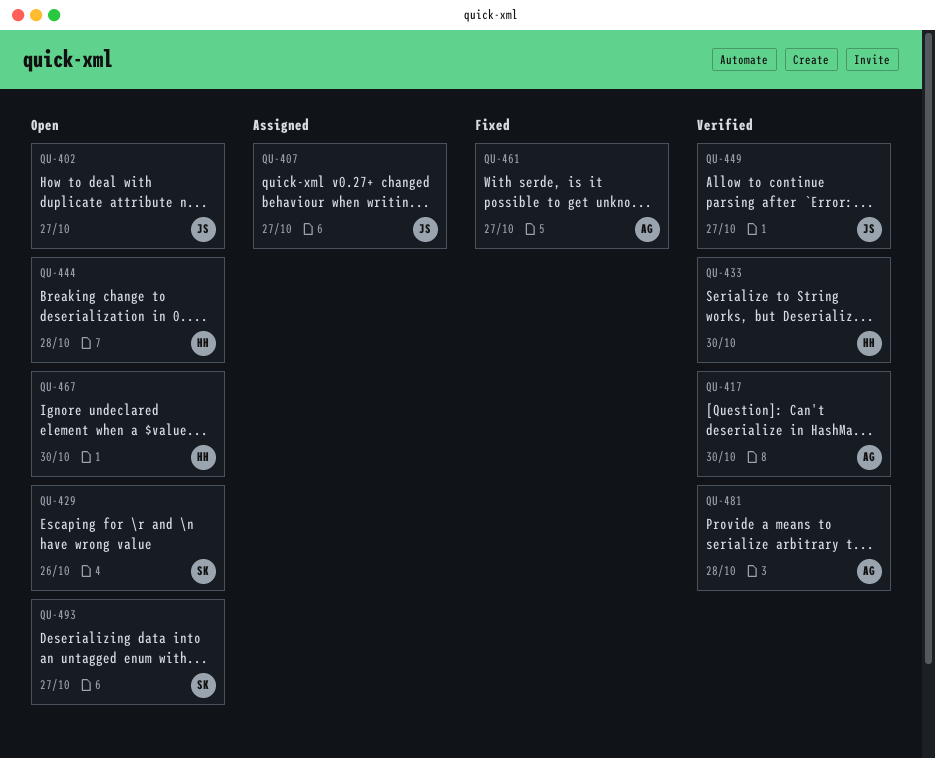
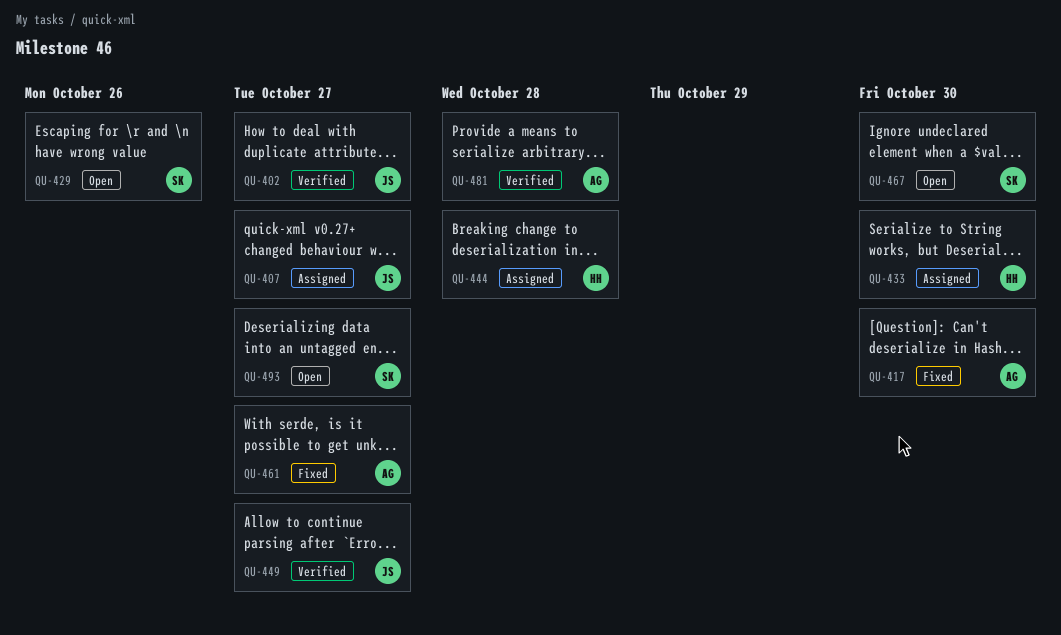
QU-402, status: Open -> Verified
QU-417, status: Verified -> Fixed
QU-433, status: Verified -> Assigned
QU-444, status: Open -> Assigned
QU-467, owner: HH -> SK

